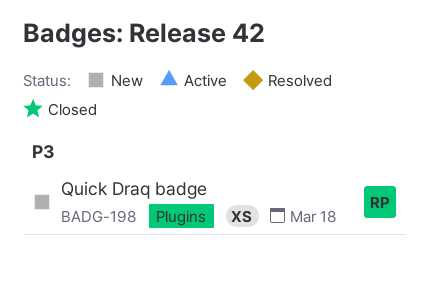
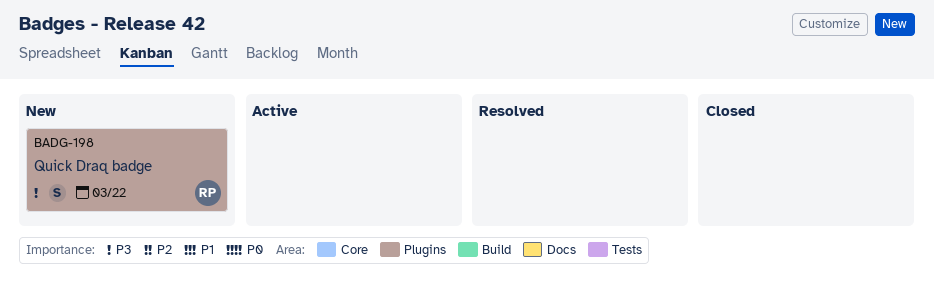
BADG-198, estimate: XS -> S
BADG-198, due: Mar 18 -> Mar 22

